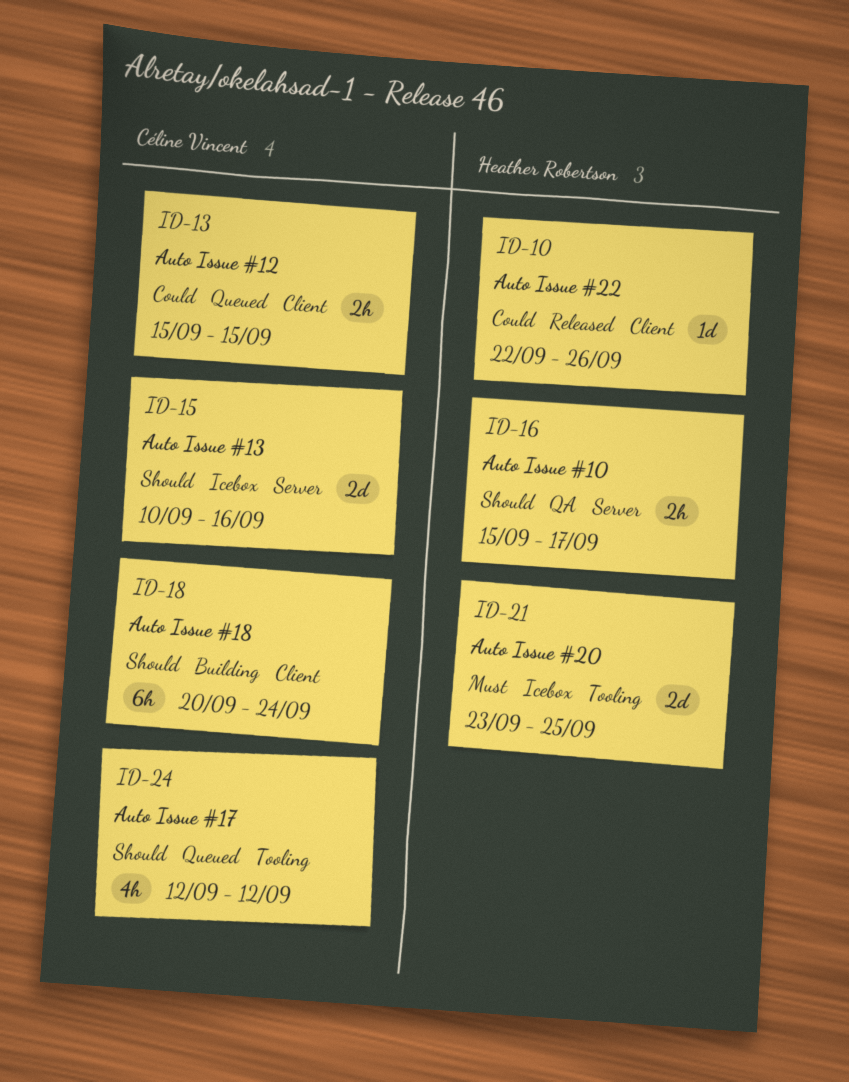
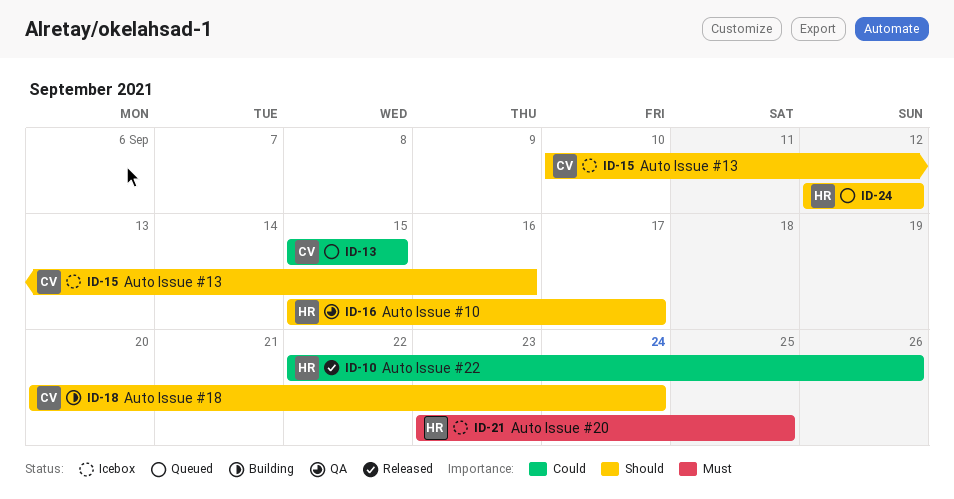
ID-24, owner: Céline Vincent -> Heather Robertson

